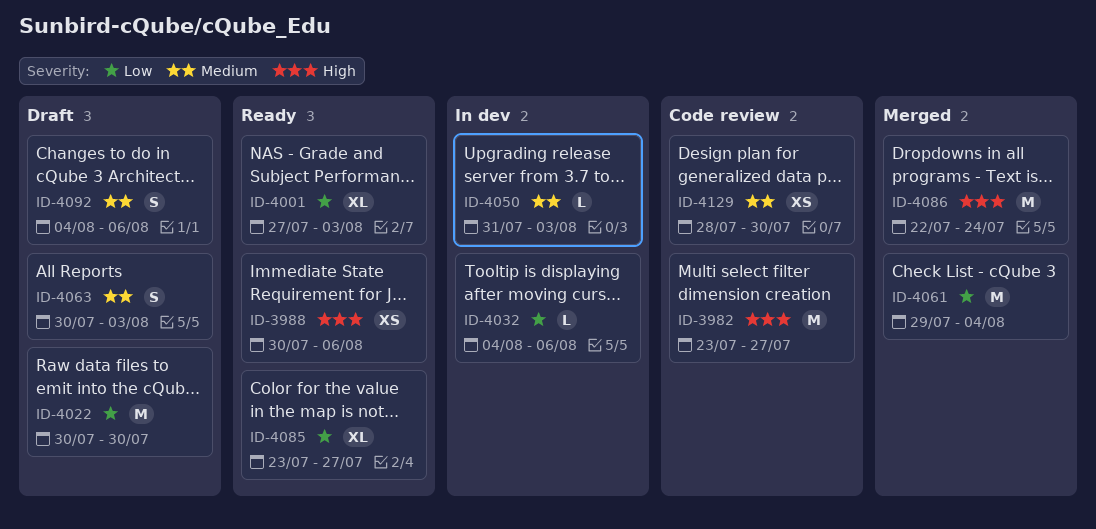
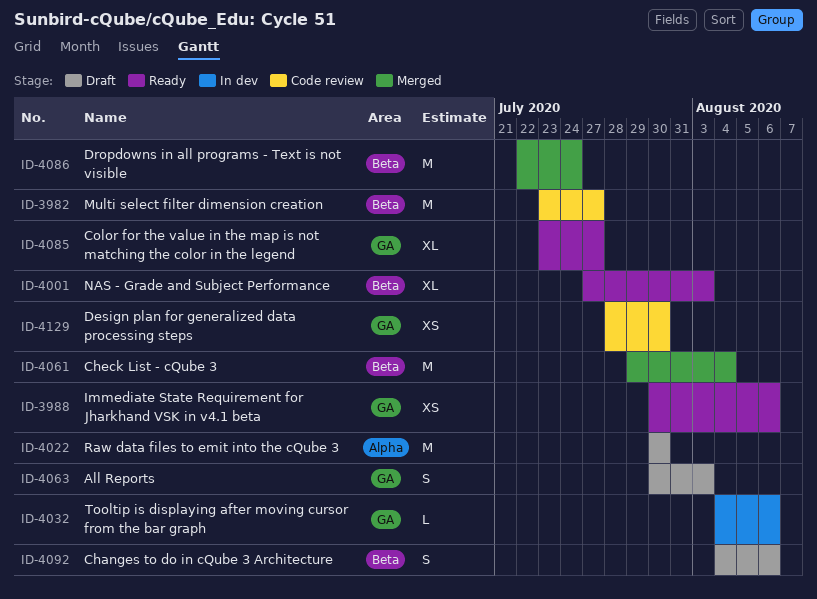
ID-4050: present -> none

